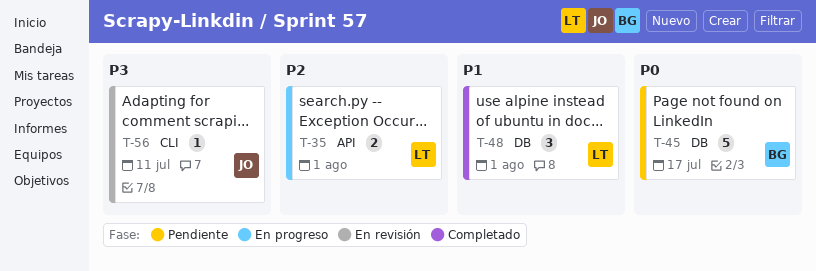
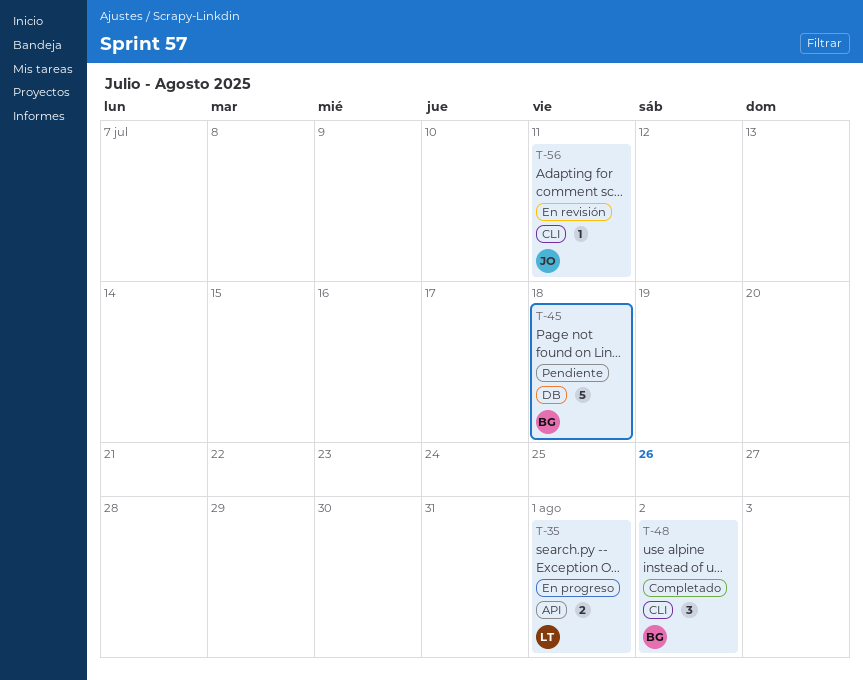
T-45, due: Jul 17 -> Jul 18
T-48, owner: LT -> BG
T-48, label: DB -> CLI
T-48, due: Aug 1 -> Aug 2

